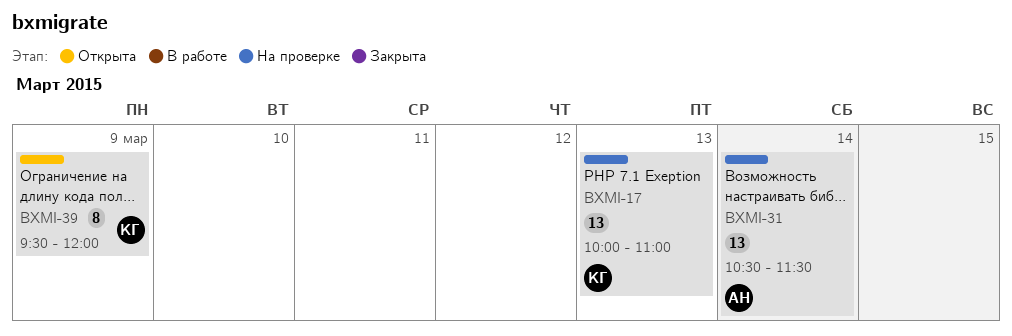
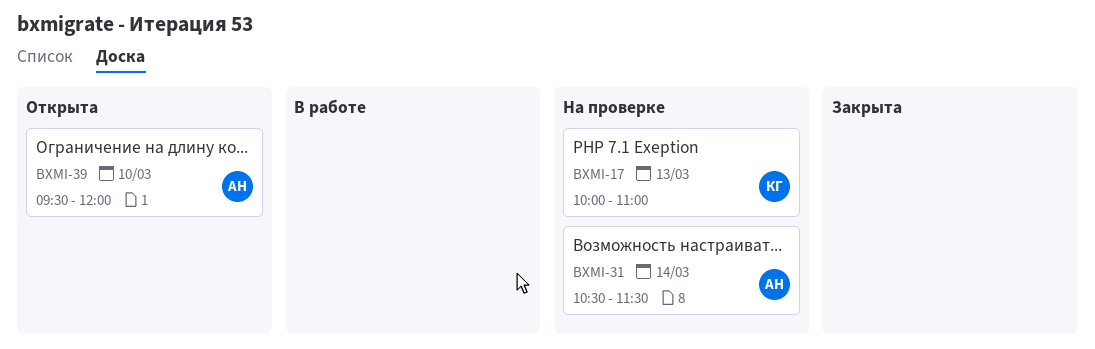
BXMI-39, owner: КГ -> АН
BXMI-39, day: Mar 9 -> Mar 10

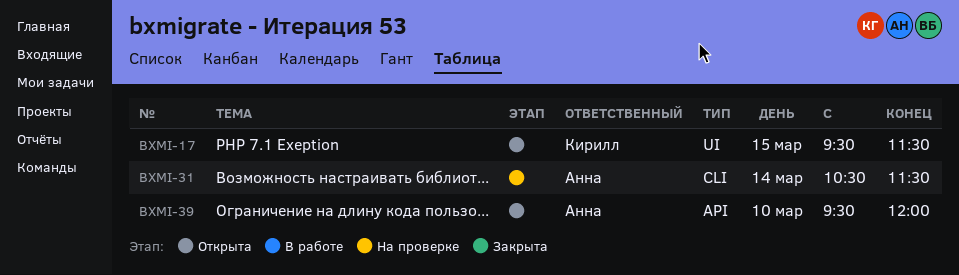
BXMI-17, status: На проверке -> Открыта
BXMI-17, day: Mar 13 -> Mar 15
BXMI-17, begins: 10:00 -> 09:30
BXMI-17, ends: 11:00 -> 11:30

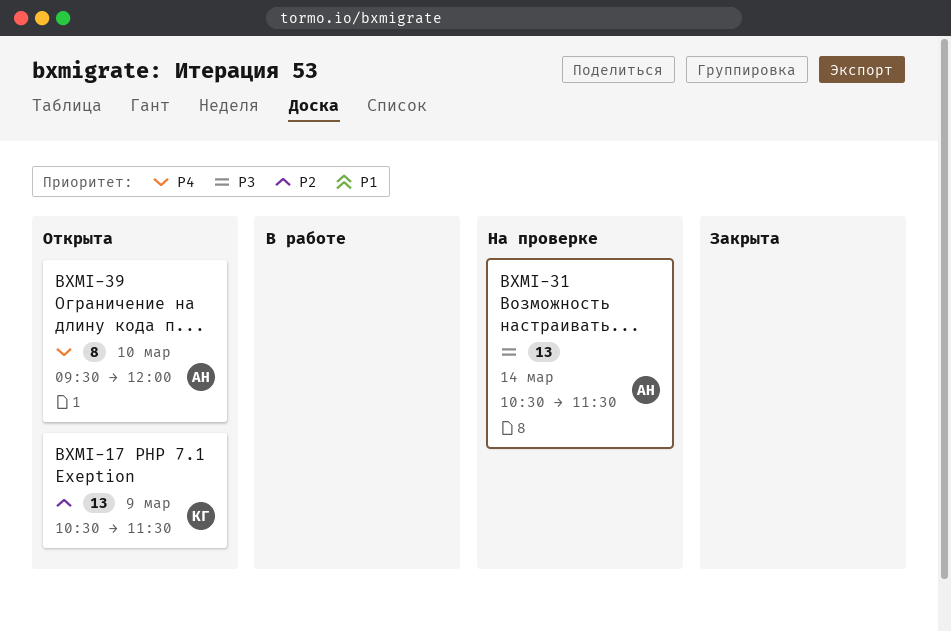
BXMI-17, day: Mar 15 -> Mar 9
BXMI-17, begins: 09:30 -> 10:30

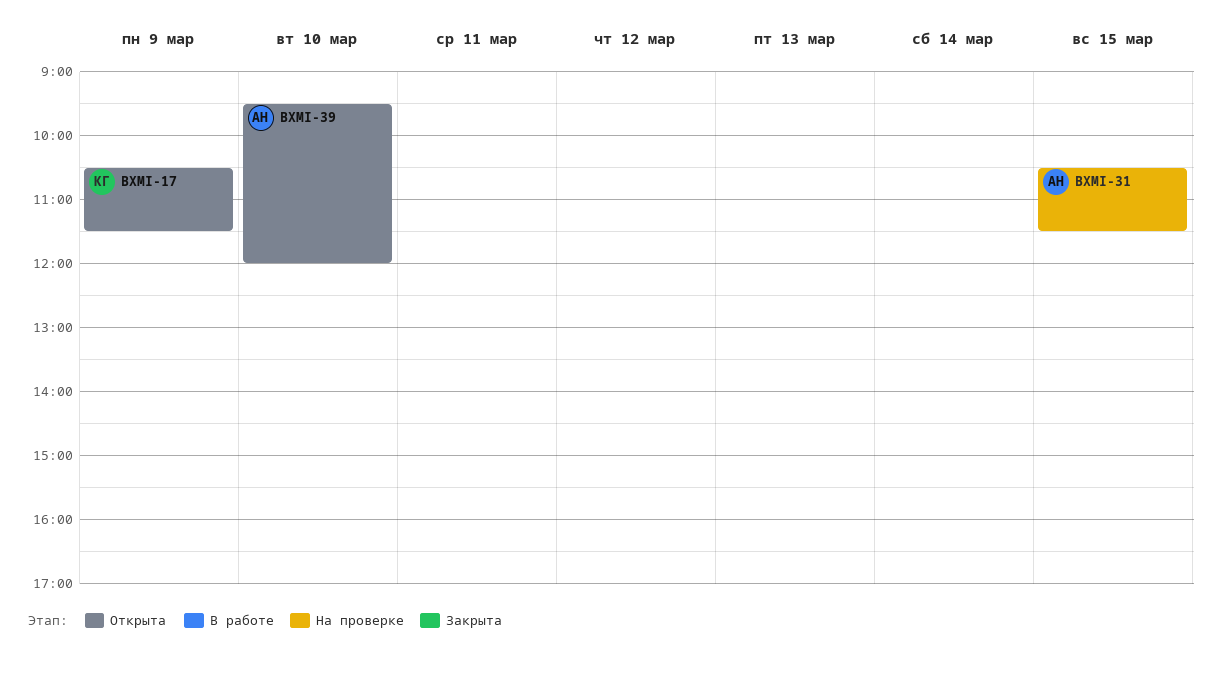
BXMI-31, day: Mar 14 -> Mar 15

